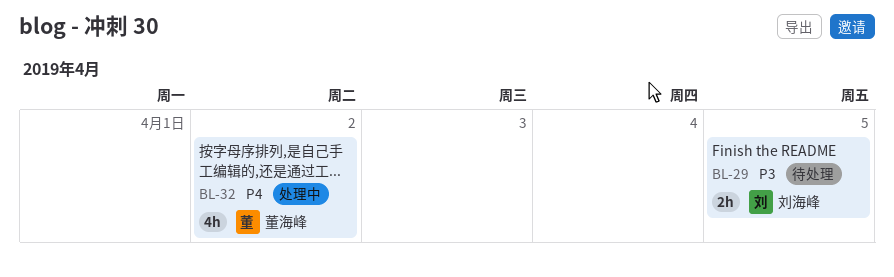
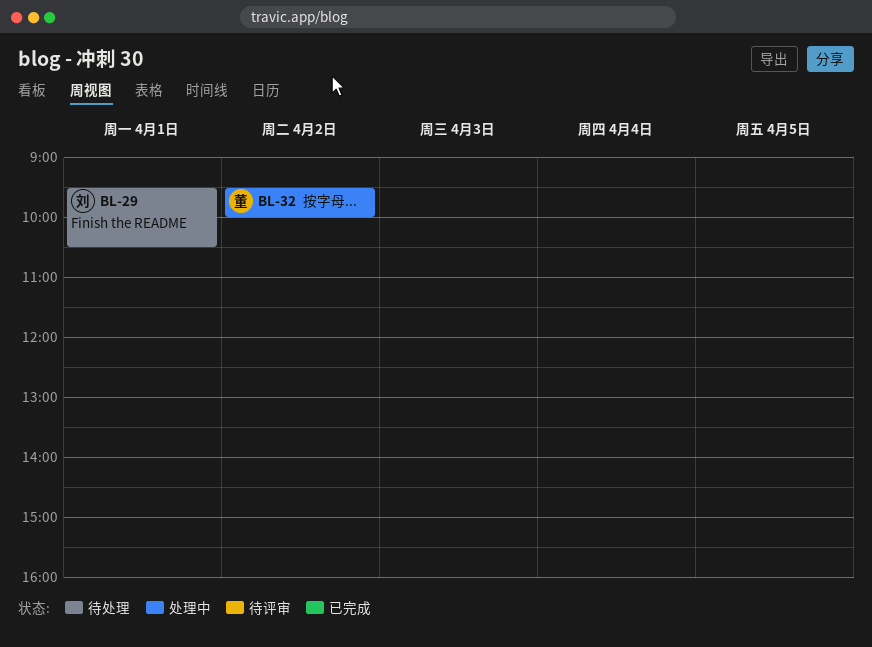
BL-29, day: Apr 5 -> Apr 1

